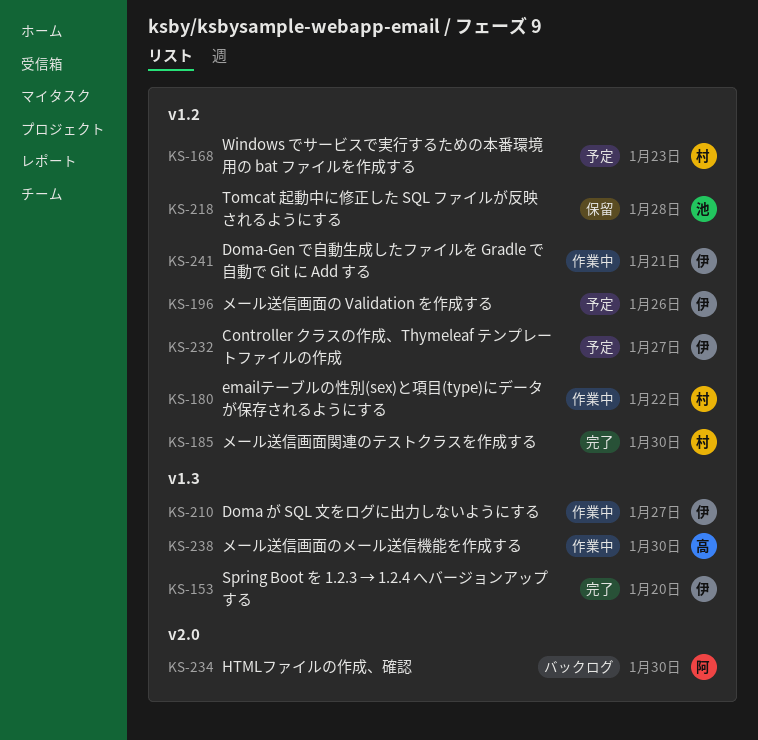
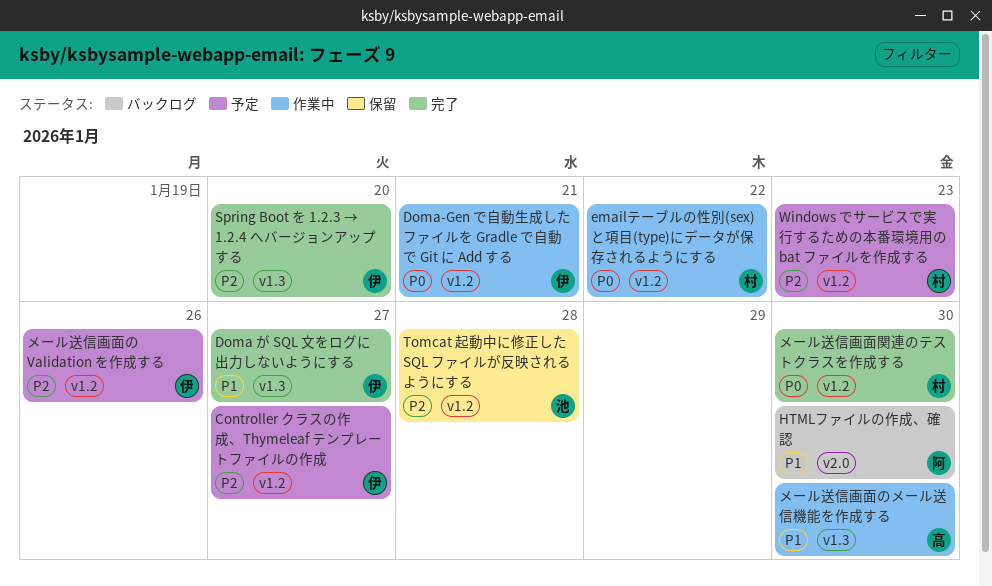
Doma が SQL 文をログに出力しないようにする, status: 作業中 -> 完了

